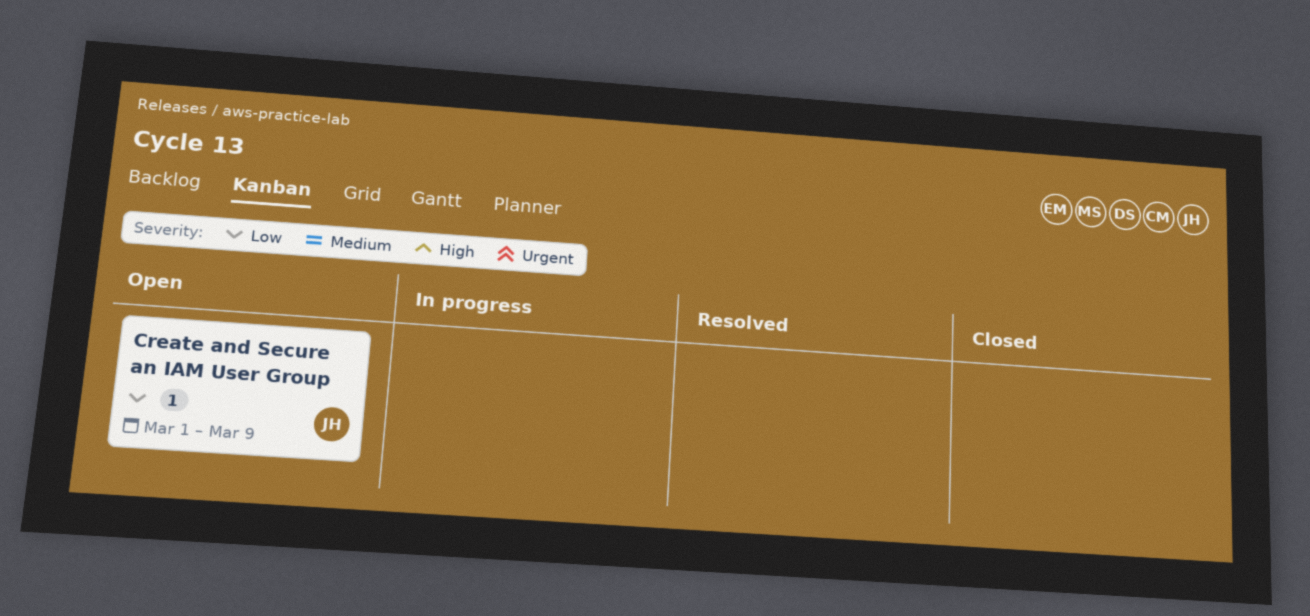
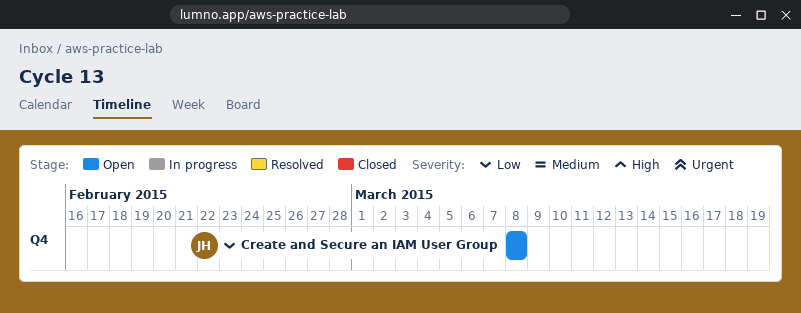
Create and Secure an IAM User Group, start: Mar 1 -> Mar 8
Create and Secure an IAM User Group, due: Mar 9 -> Mar 8

